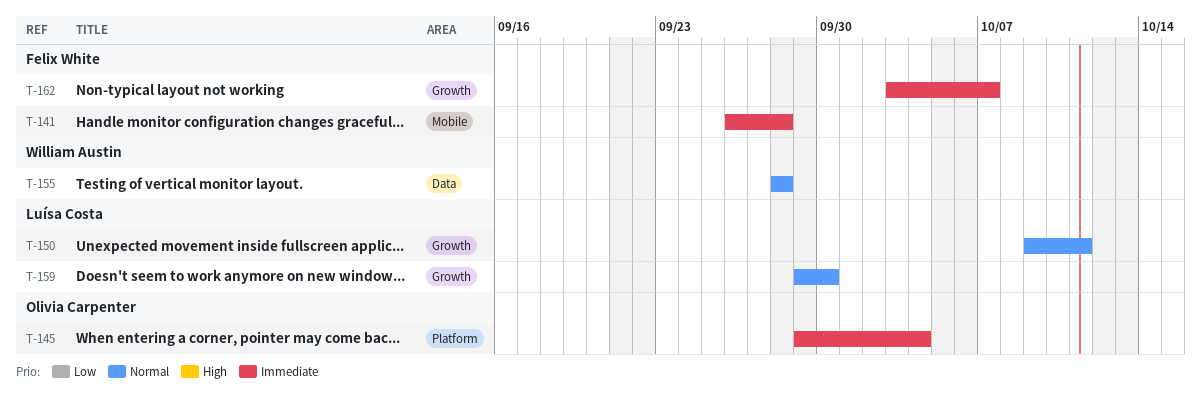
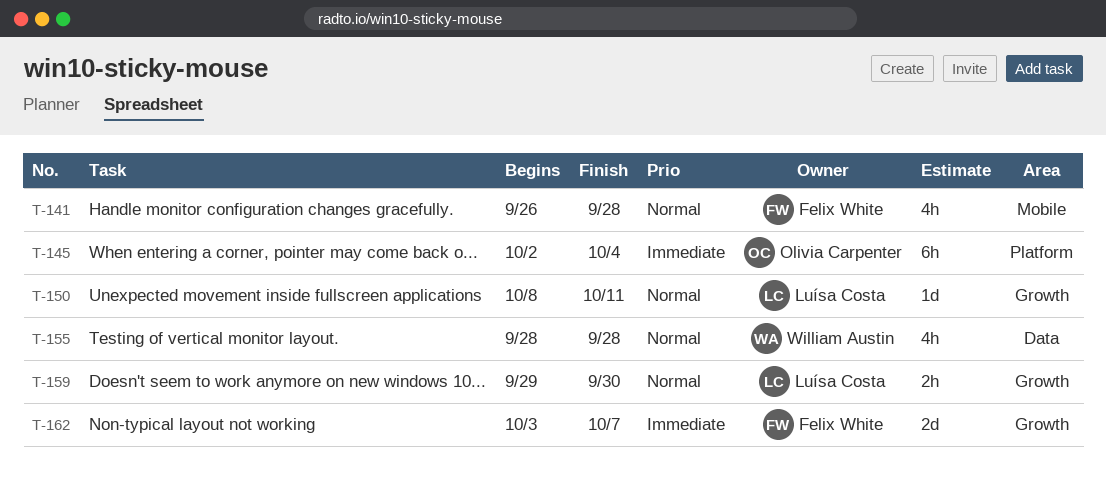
T-141, priority: Immediate -> Normal
T-145, start: Sep 29 -> Oct 2
T-150, start: Oct 9 -> Oct 8

